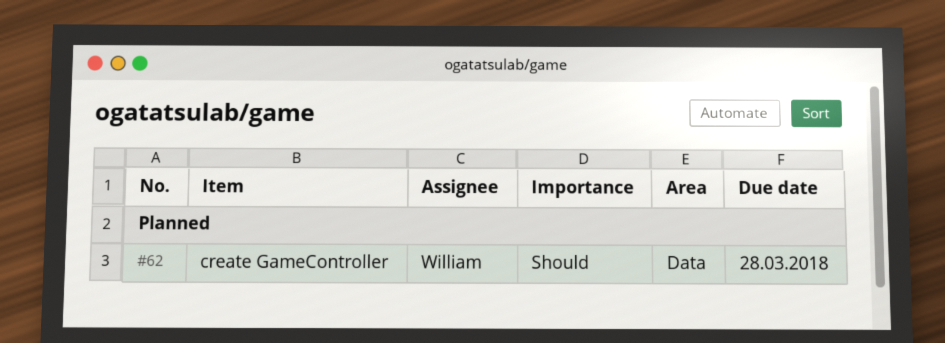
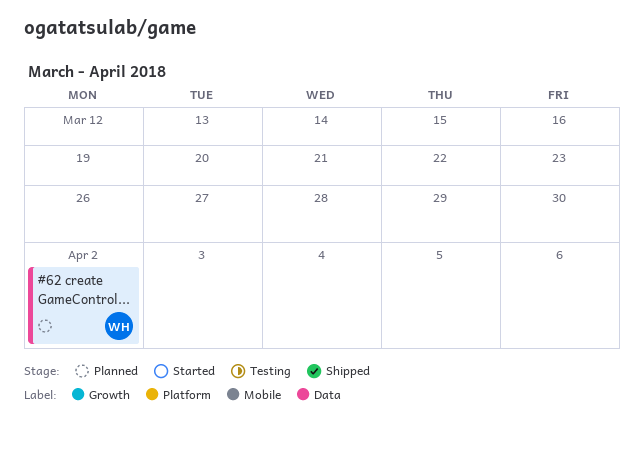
#62, due: Mar 28 -> Apr 2

